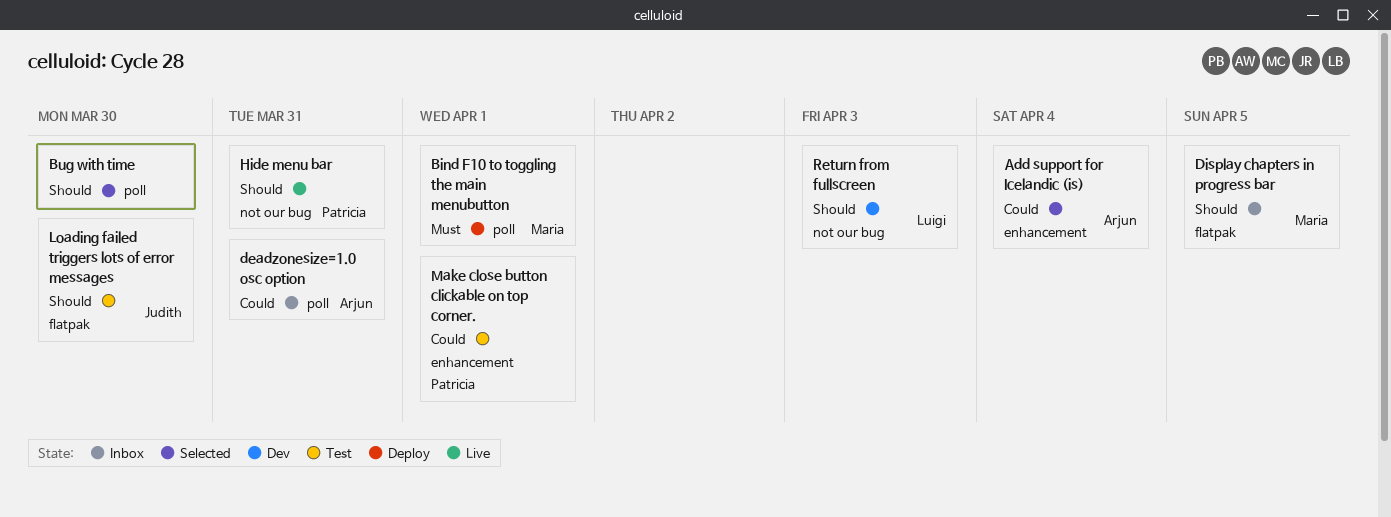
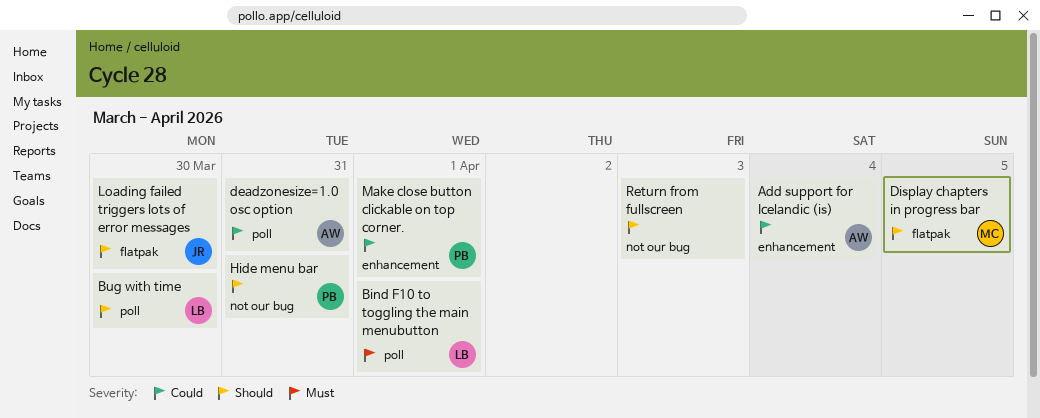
Bind F10 to toggling the main menubutton, owner: Maria -> Luigi
Bug with time, owner: none -> Luigi
Return from fullscreen, owner: Luigi -> none

